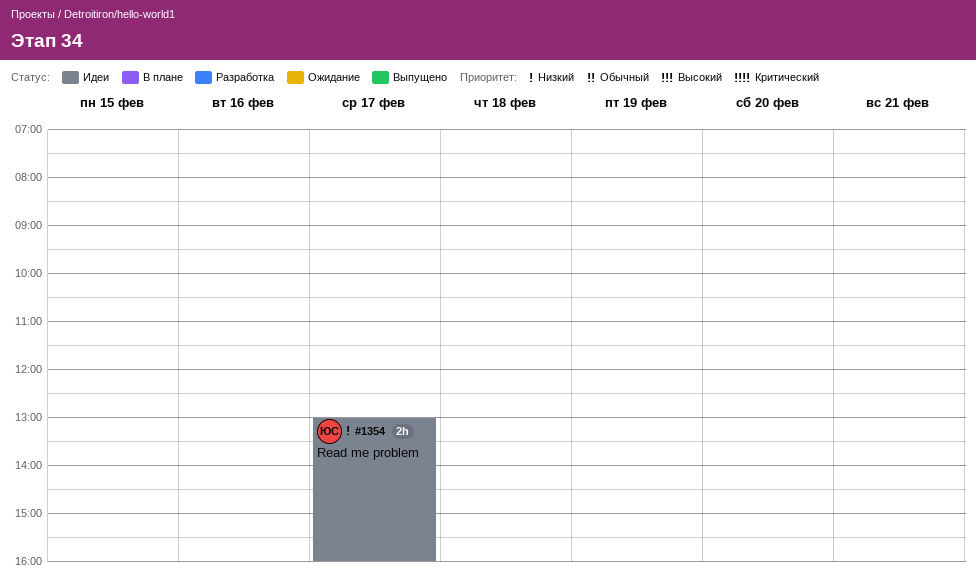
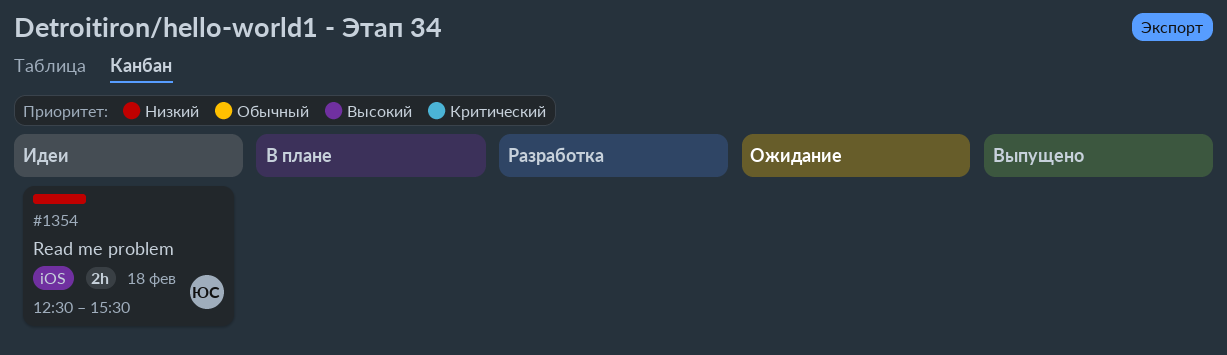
#1354, day: Feb 17 -> Feb 18
#1354, begins: 13:00 -> 12:30
#1354, ends: 16:00 -> 15:30

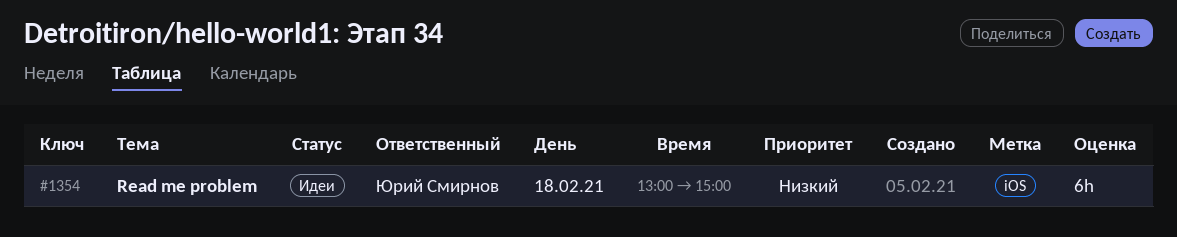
#1354, estimate: 2h -> 6h
#1354, begins: 12:30 -> 13:00
#1354, ends: 15:30 -> 15:00

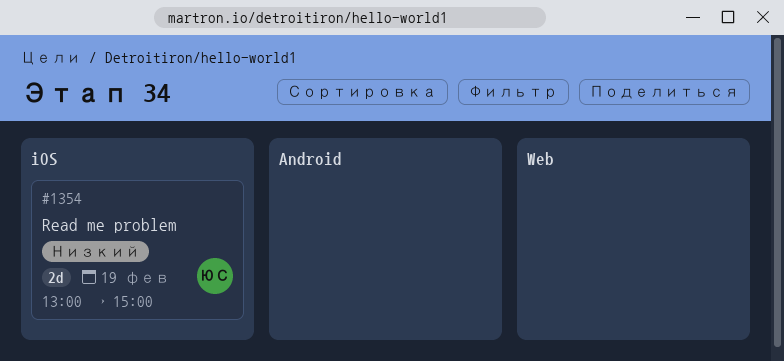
#1354, estimate: 6h -> 2d
#1354, day: Feb 18 -> Feb 19

